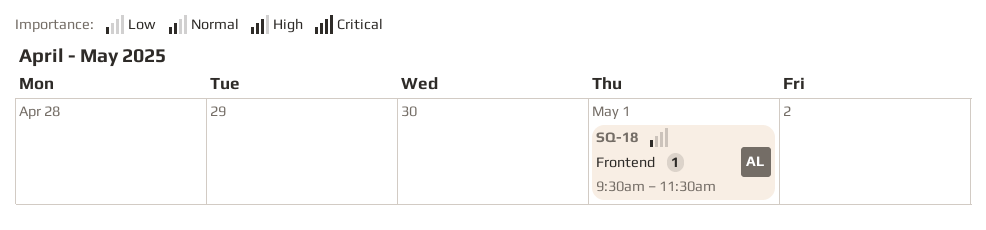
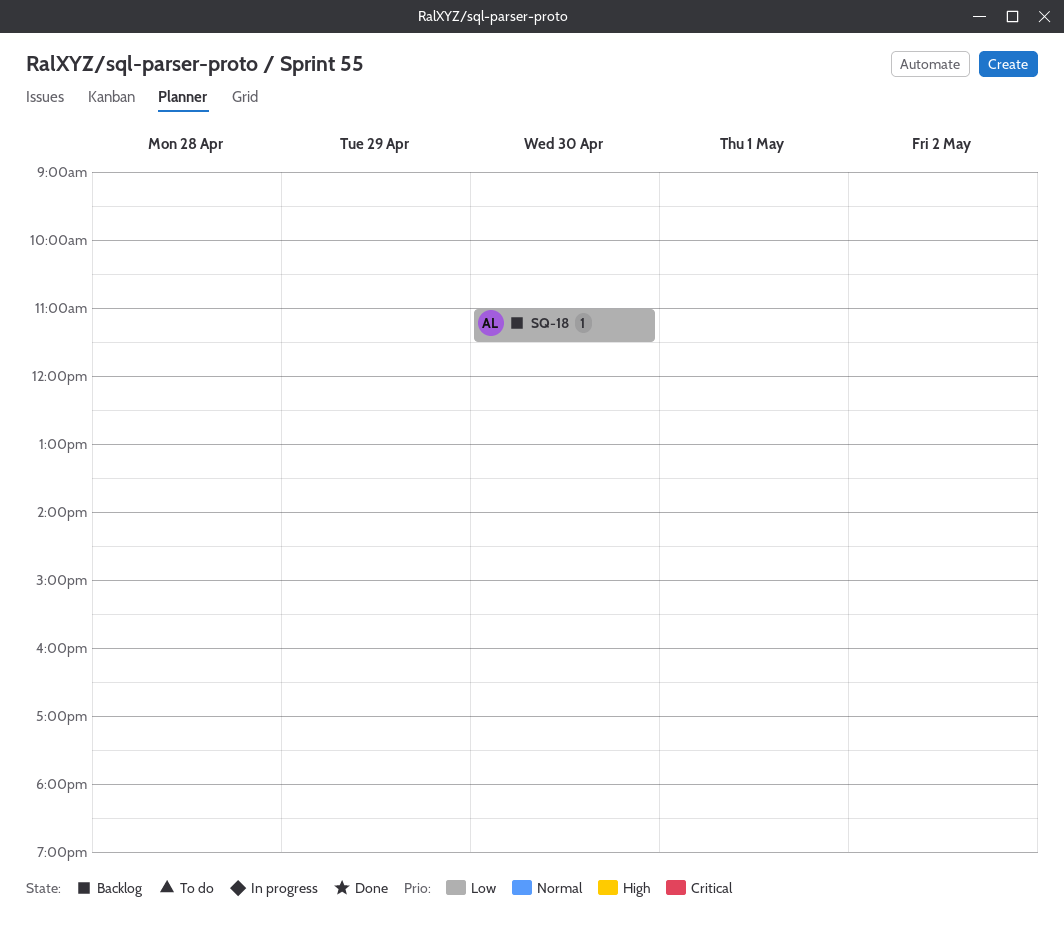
SQ-18, day: May 1 -> Apr 30
SQ-18, begins: 09:30 -> 11:00

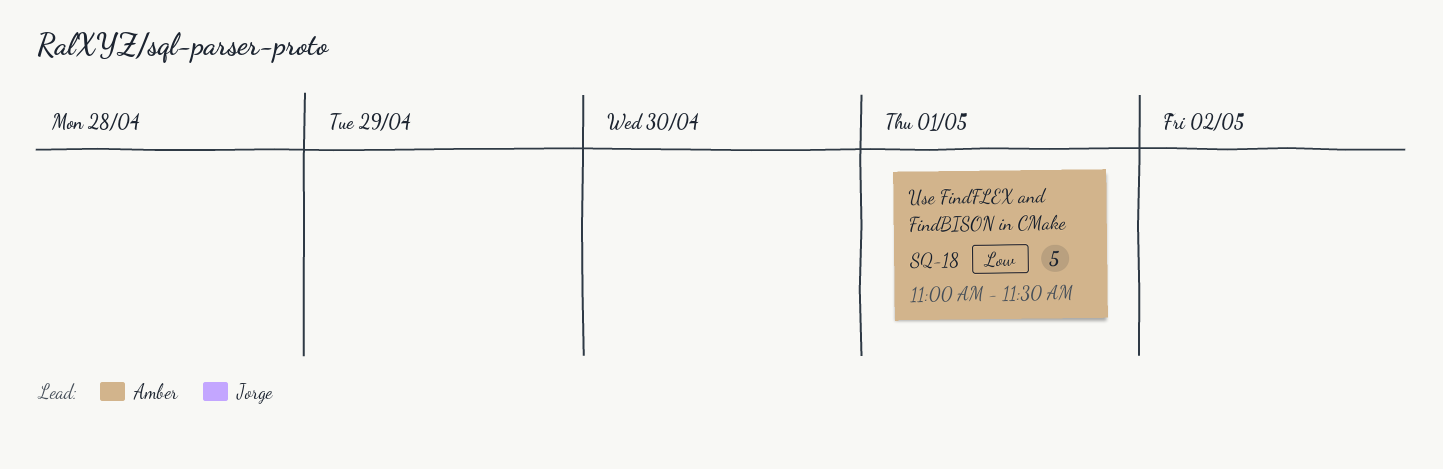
SQ-18, estimate: 1 -> 5
SQ-18, day: Apr 30 -> May 1

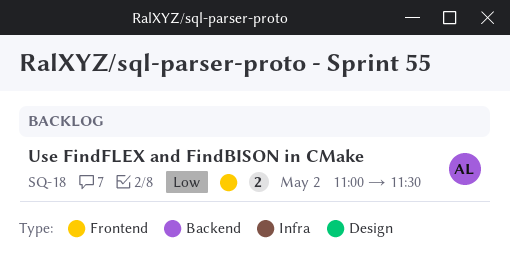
SQ-18, estimate: 5 -> 2
SQ-18, day: May 1 -> May 2

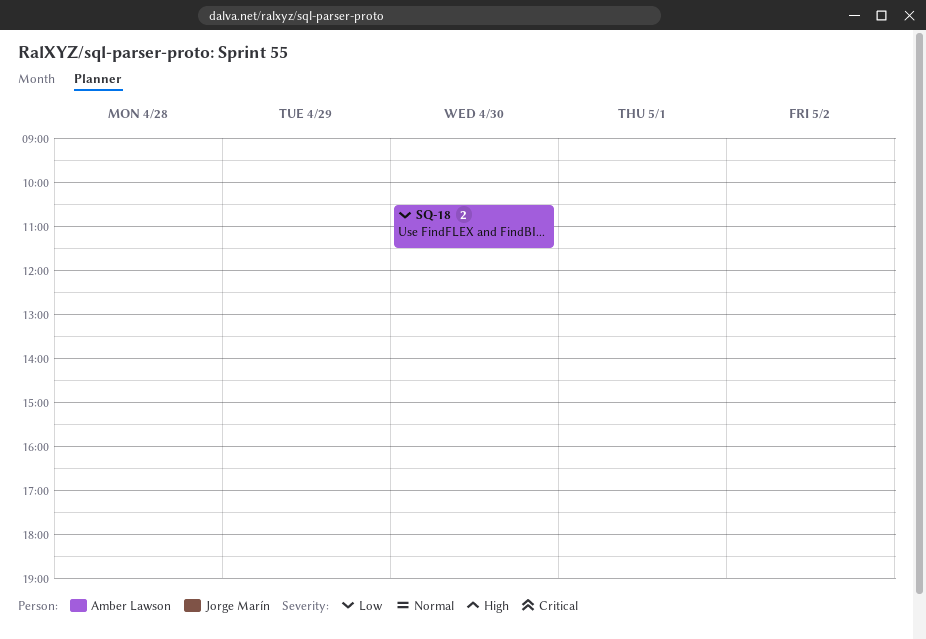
SQ-18, day: May 2 -> Apr 30
SQ-18, begins: 11:00 -> 10:30

